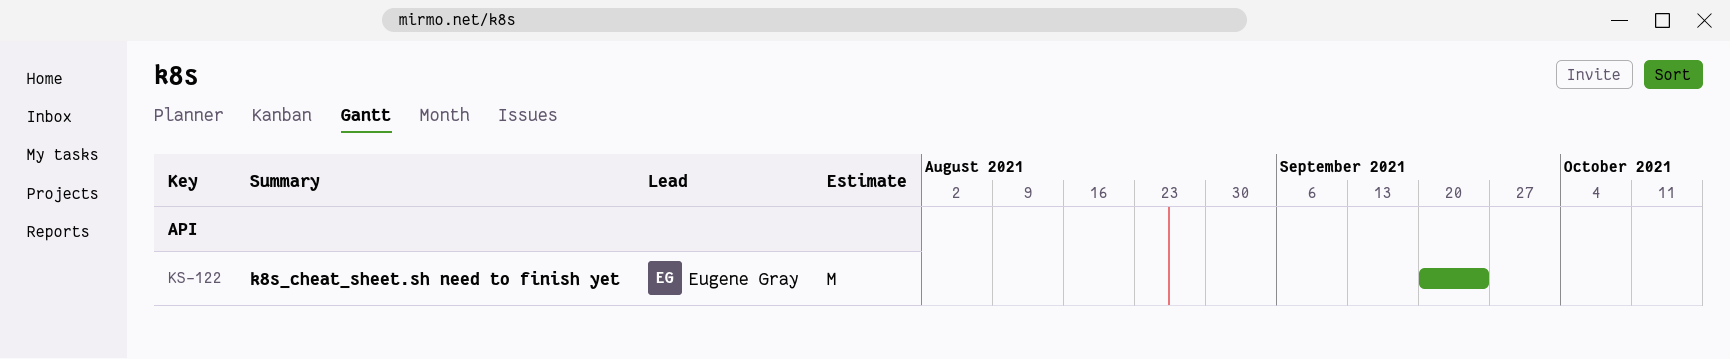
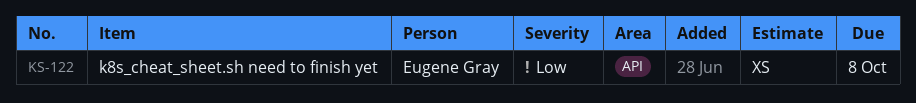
KS-122, estimate: M -> XS
KS-122, due: Sep 24 -> Oct 8

